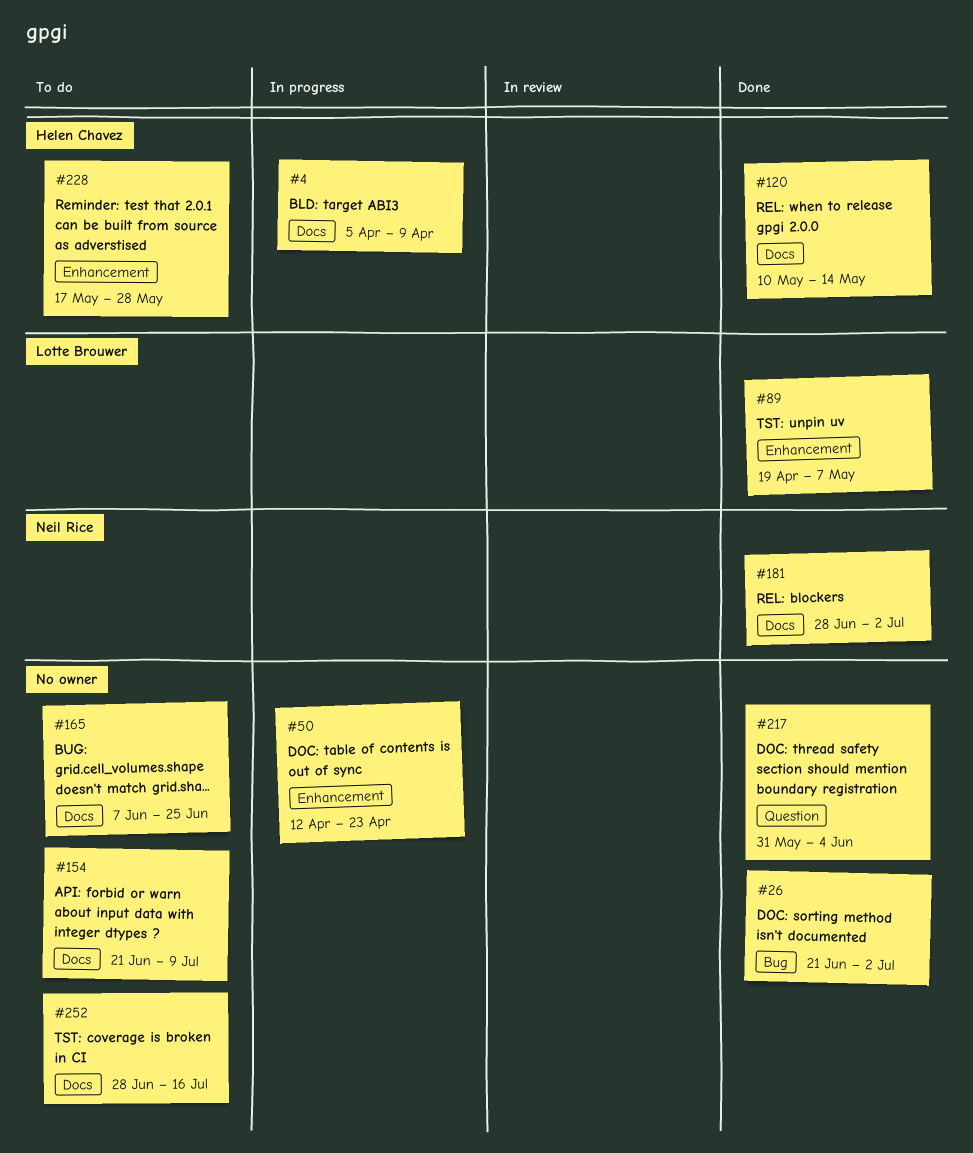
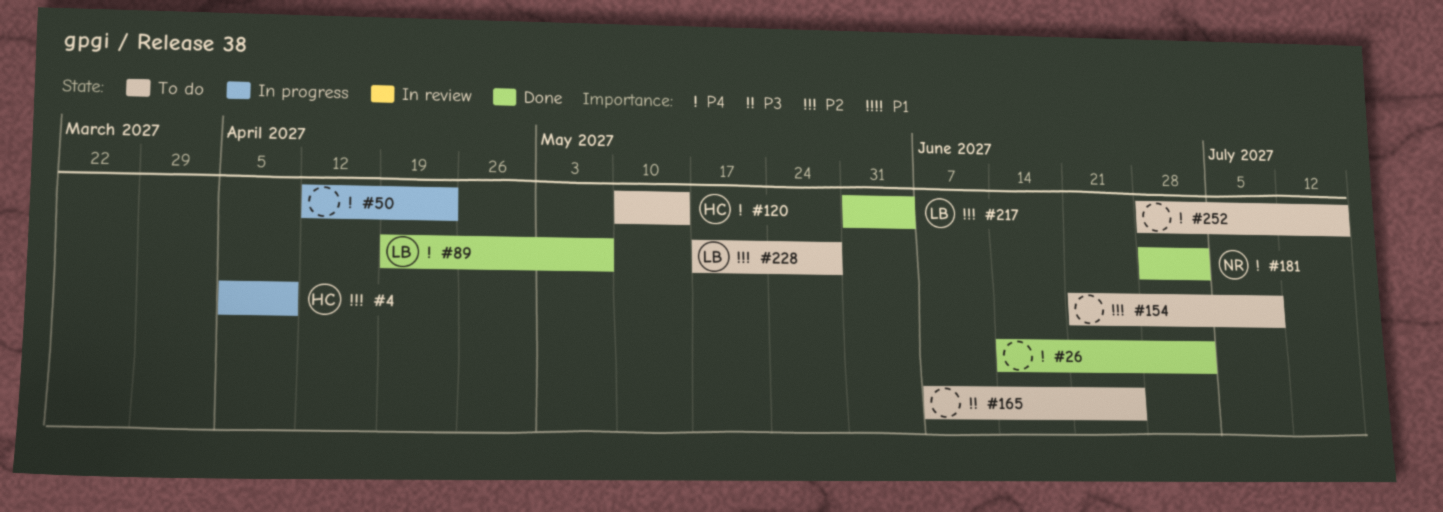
#26, start: Jun 21 -> Jun 14
#120, status: Done -> To do
#217, owner: none -> Lotte Brouwer
#228, owner: Helen Chavez -> Lotte Brouwer

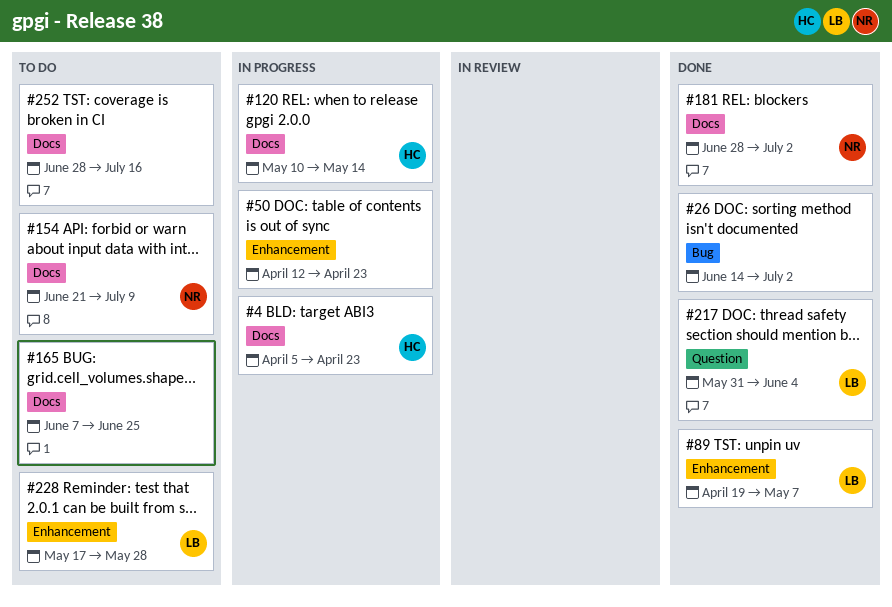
#4, due: Apr 9 -> Apr 23
#120, status: To do -> In progress
#154, owner: none -> NR

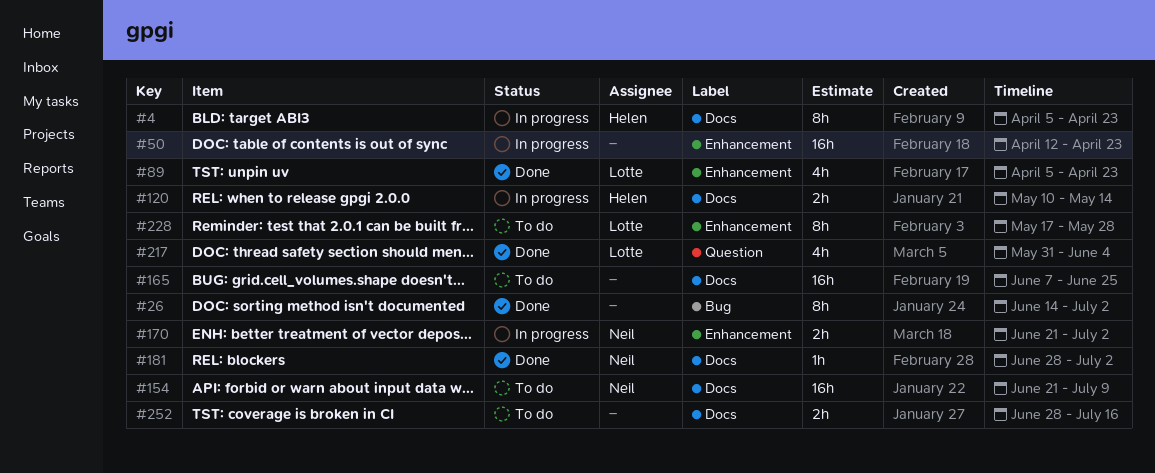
#89, start: Apr 19 -> Apr 5
#89, due: May 7 -> Apr 23
#170: none -> present

